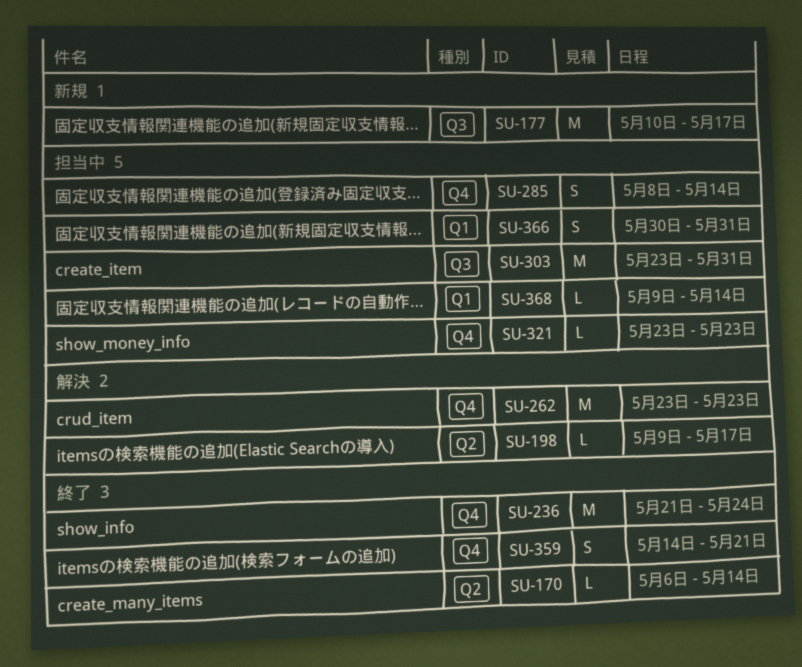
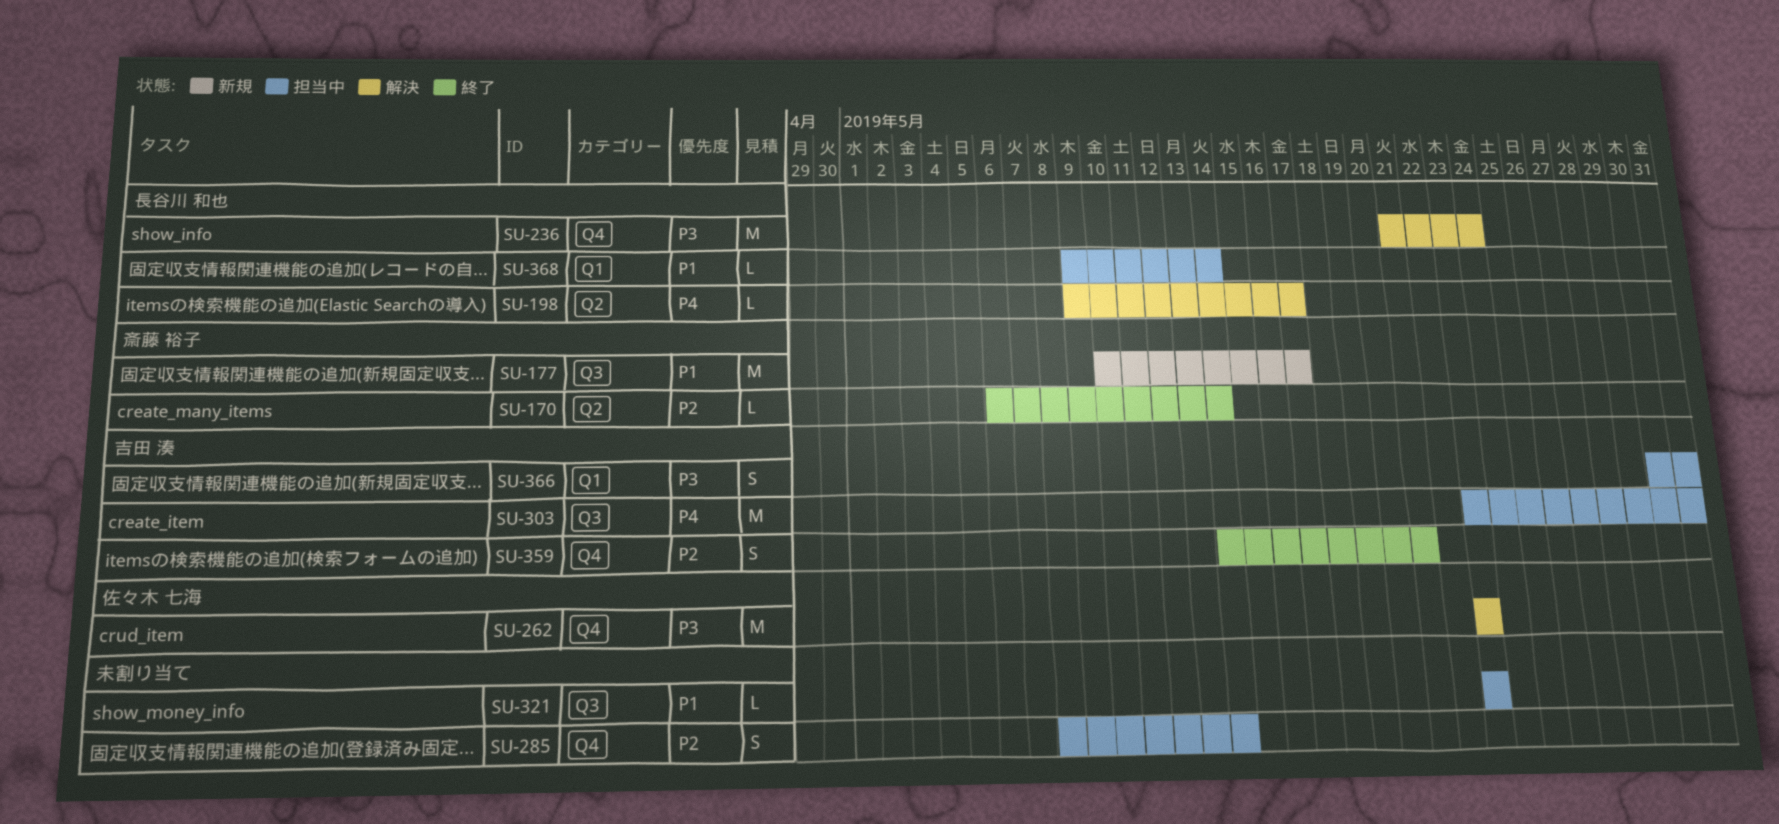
SU-236, status: 終了 -> 解決
SU-321, label: Q4 -> Q3

